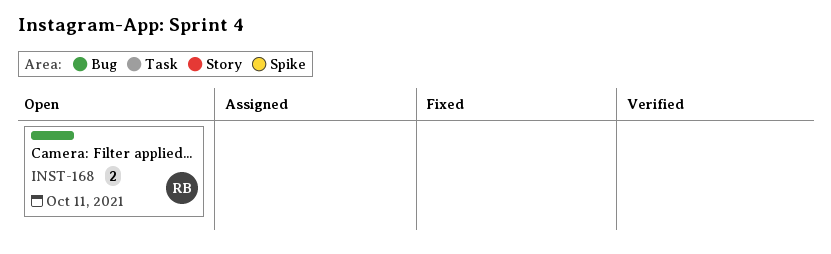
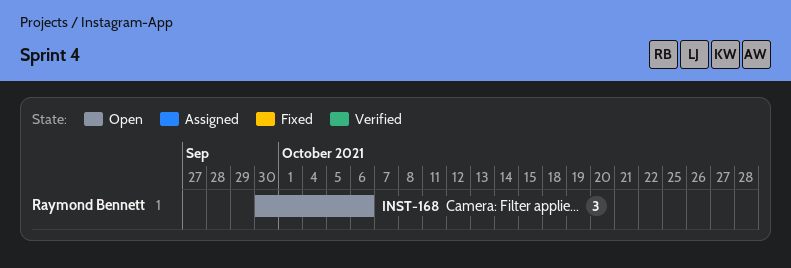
INST-168, estimate: 2 -> 3
INST-168, due: Oct 11 -> Oct 6

